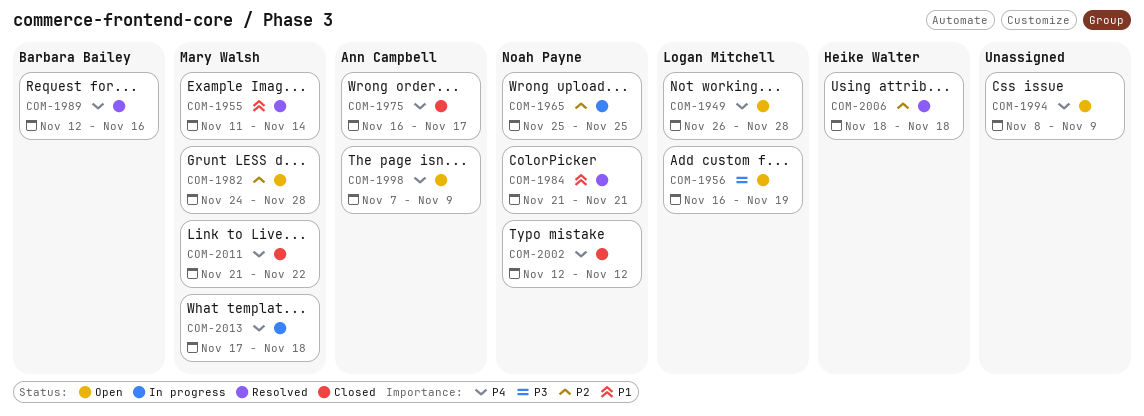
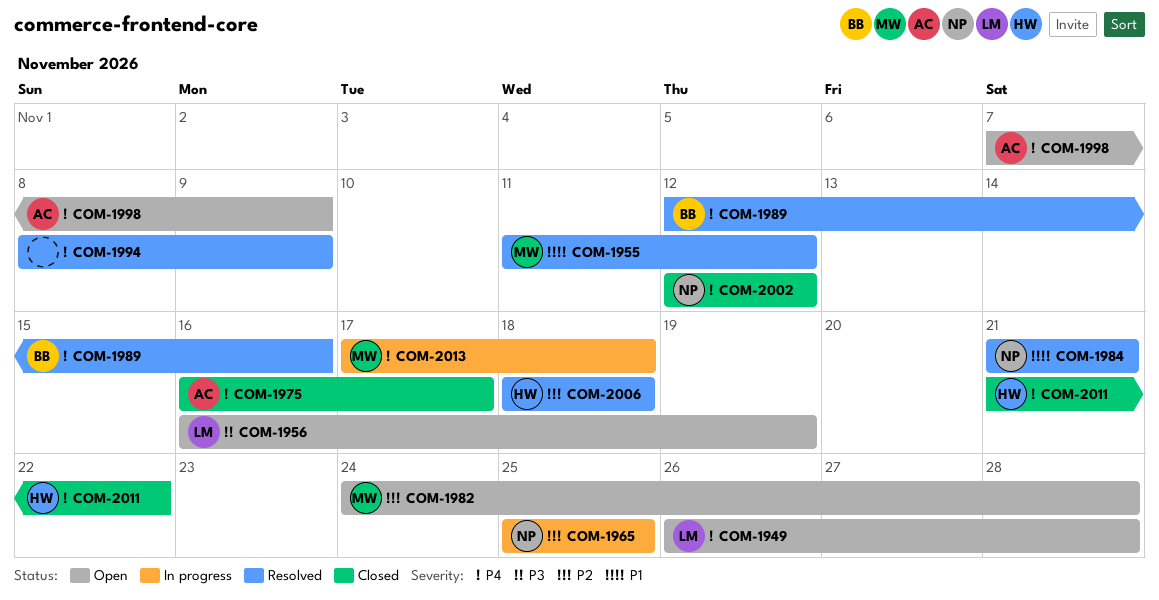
COM-1955, due: Nov 14 -> Nov 12
COM-1994, status: Open -> Resolved
COM-2011, owner: Mary Walsh -> Heike Walter

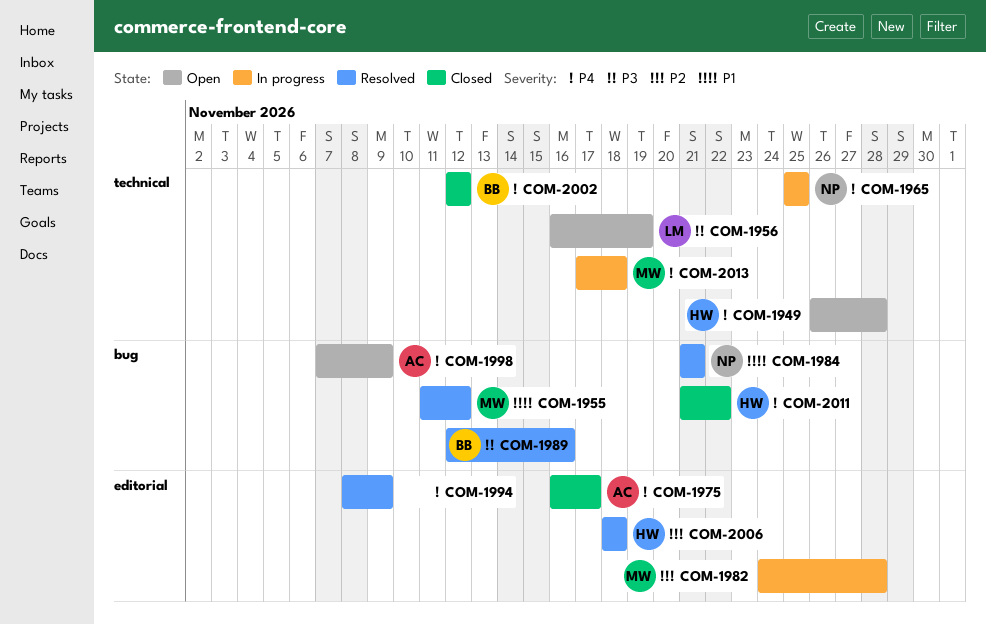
COM-1949, owner: LM -> HW
COM-1965, priority: P2 -> P4
COM-1982, status: Open -> In progress
COM-1989, priority: P4 -> P3
COM-2002, owner: NP -> BB

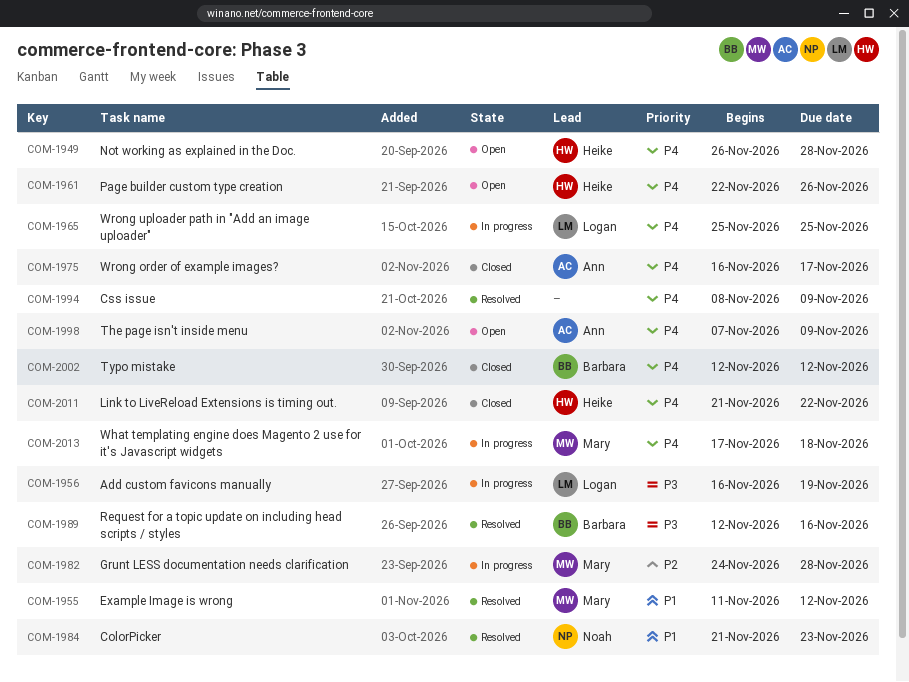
COM-1956, status: Open -> In progress
COM-1961: none -> present
COM-1965, owner: Noah -> Logan
COM-1984, due: Nov 21 -> Nov 23
COM-2006: present -> none

